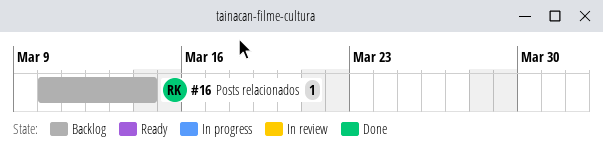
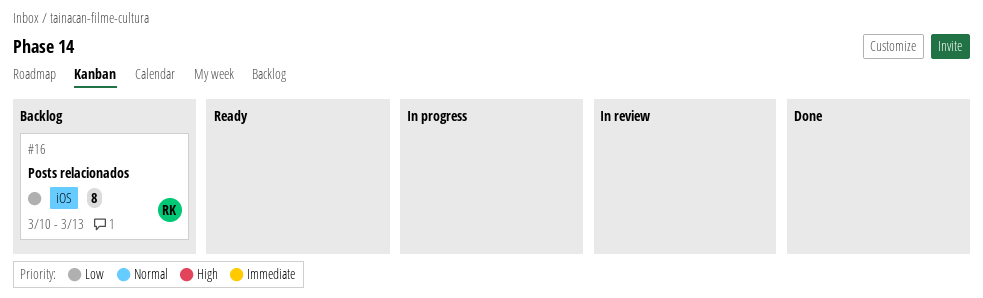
#16, estimate: 1 -> 8
#16, due: Mar 14 -> Mar 13

